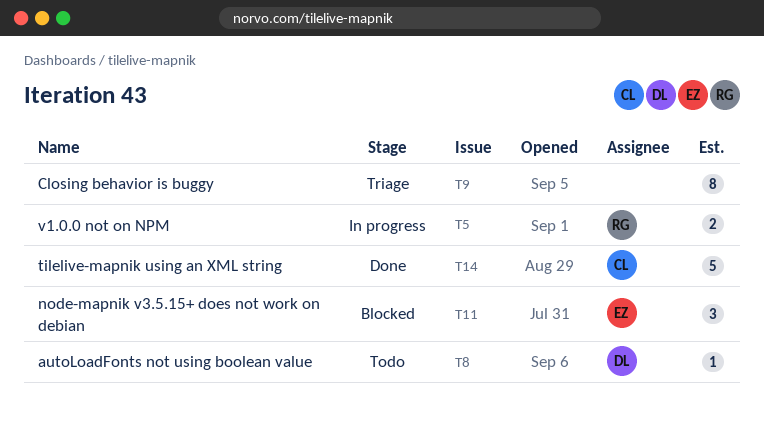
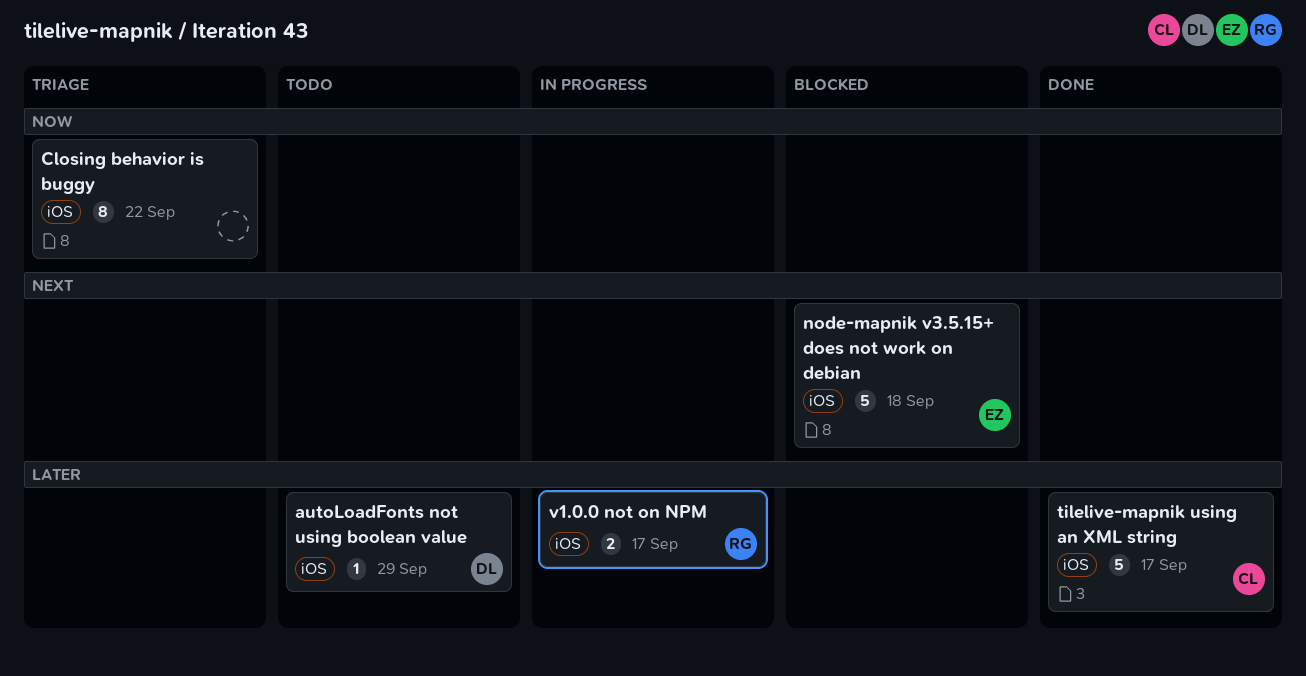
node-mapnik v3.5.15+ does not work on debian, estimate: 3 -> 5

